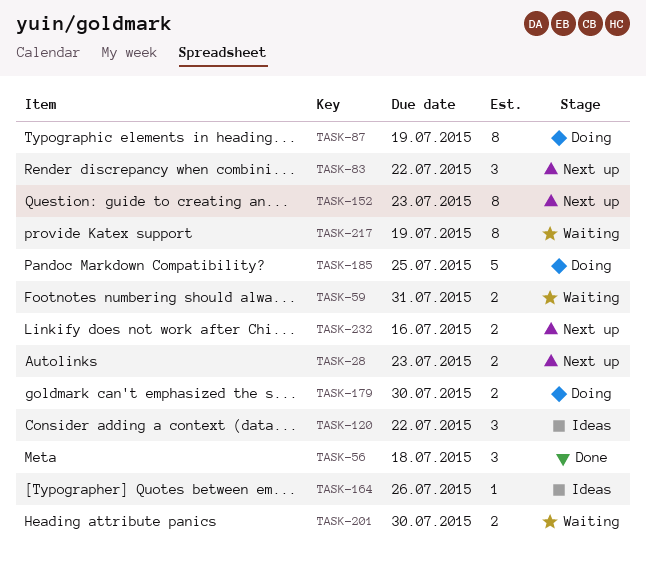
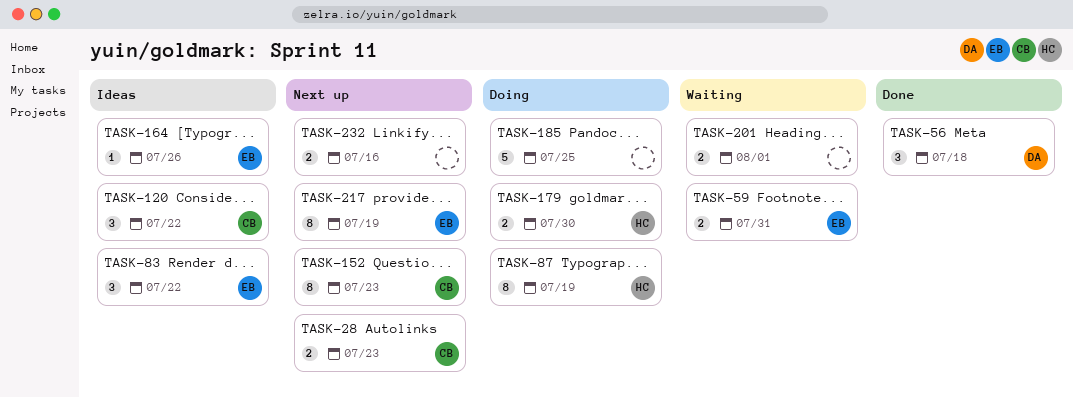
TASK-83, status: Next up -> Ideas
TASK-201, due: Jul 30 -> Aug 1
TASK-217, status: Waiting -> Next up

